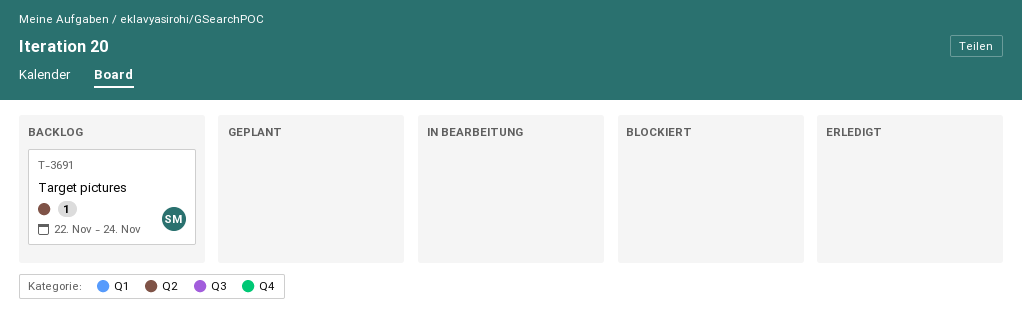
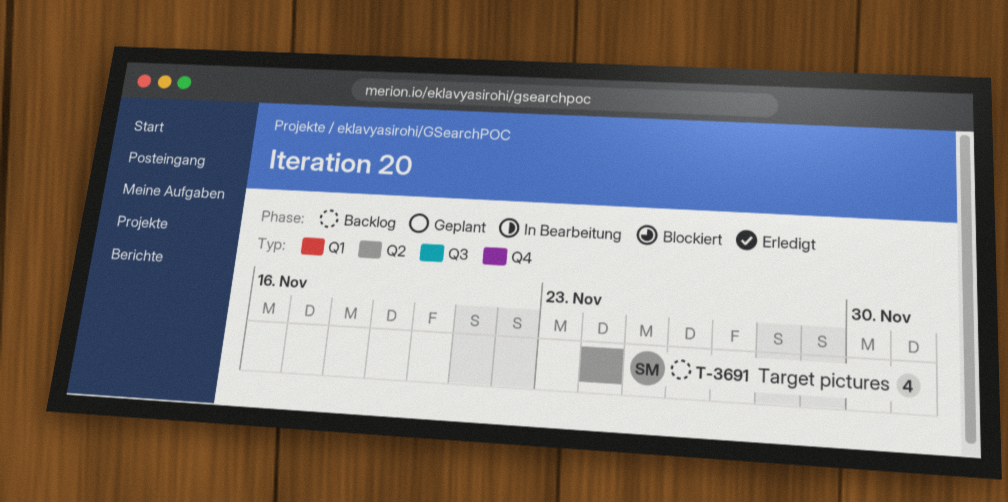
T-3691, estimate: 1 -> 4
T-3691, start: Nov 22 -> Nov 24

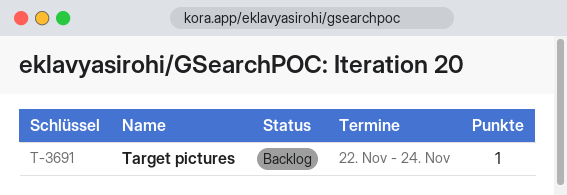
T-3691, estimate: 4 -> 1
T-3691, start: Nov 24 -> Nov 22

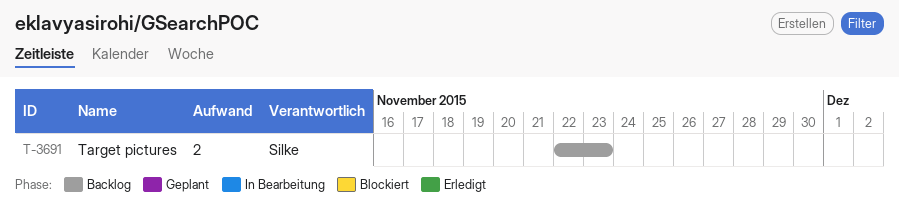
T-3691, estimate: 1 -> 2
T-3691, due: Nov 24 -> Nov 23

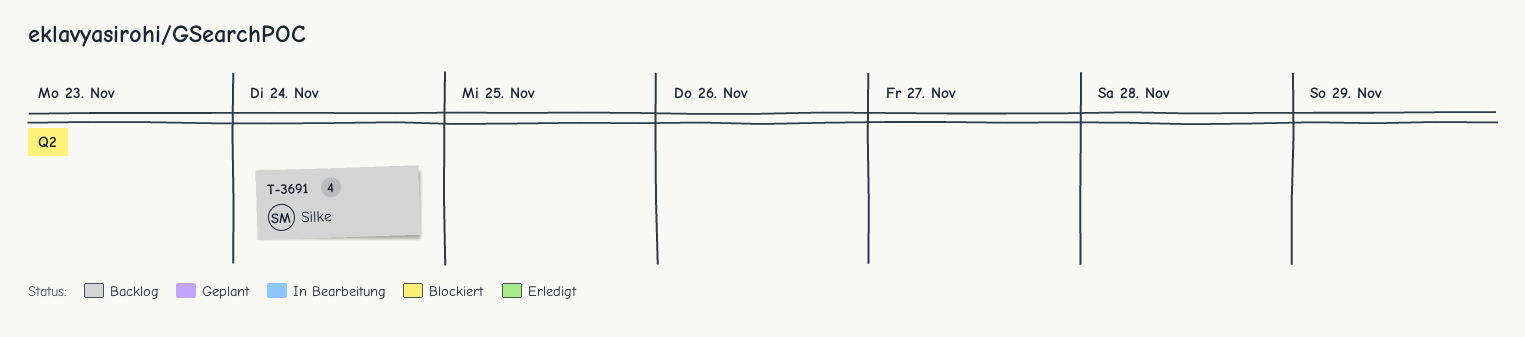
T-3691, estimate: 2 -> 4
T-3691, due: Nov 23 -> Nov 24

